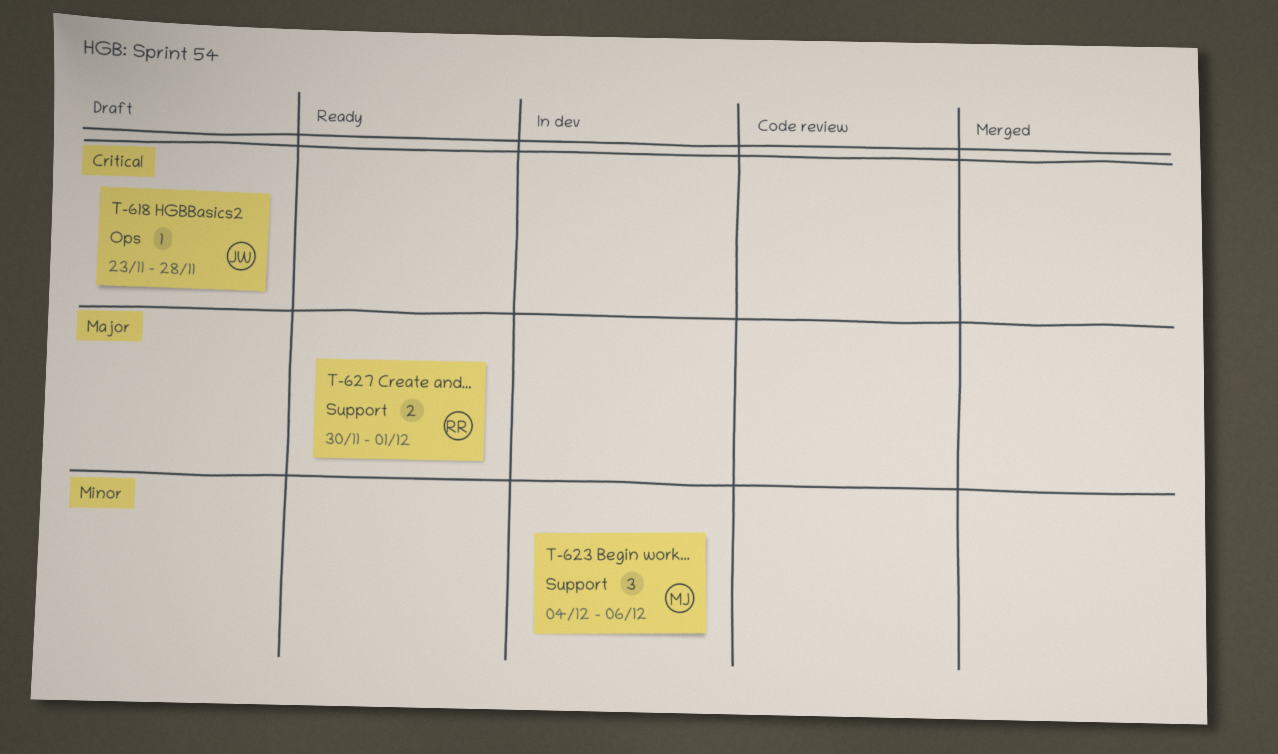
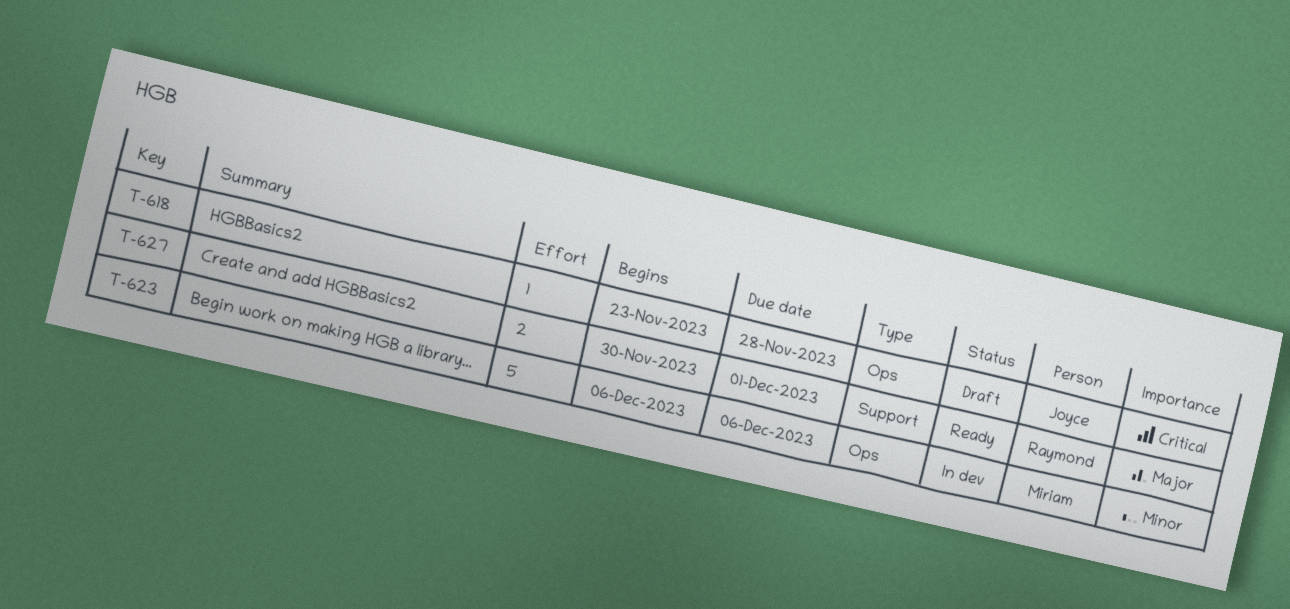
T-623, label: Support -> Ops
T-623, estimate: 3 -> 5
T-623, start: Dec 4 -> Dec 6

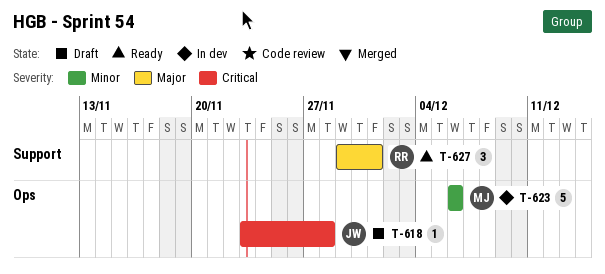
T-627, estimate: 2 -> 3
T-627, start: Nov 30 -> Nov 29

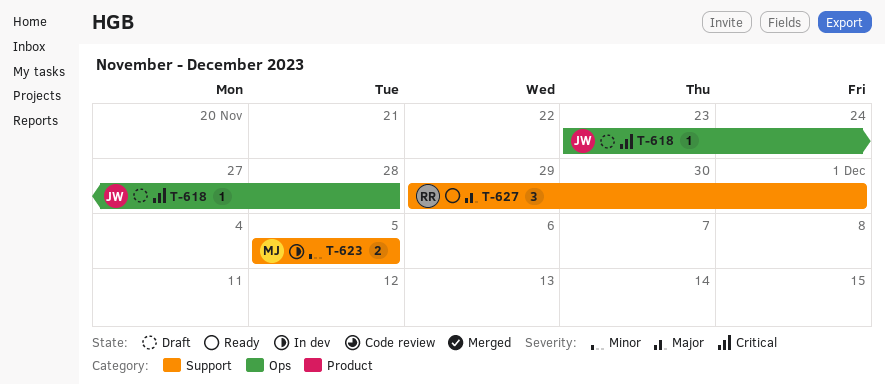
T-623, label: Ops -> Support
T-623, estimate: 5 -> 2
T-623, start: Dec 6 -> Dec 5
T-623, due: Dec 6 -> Dec 5

